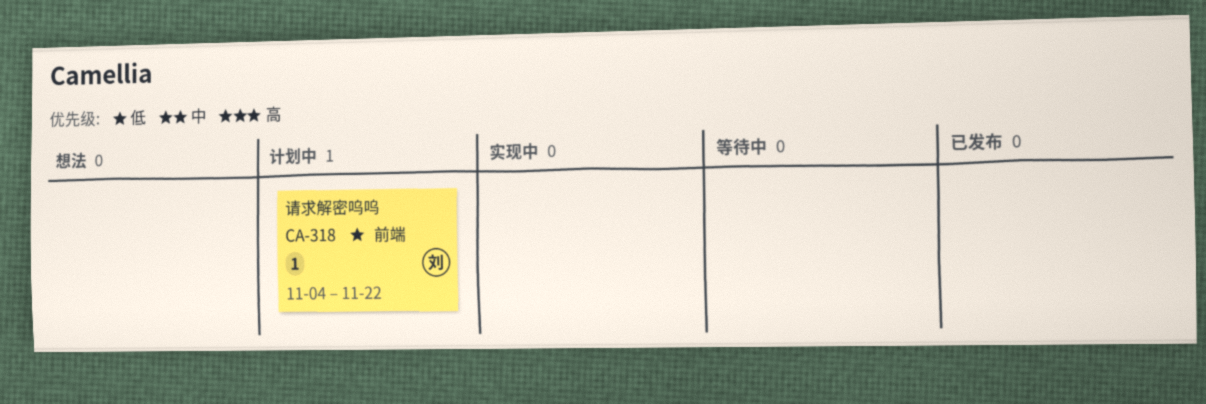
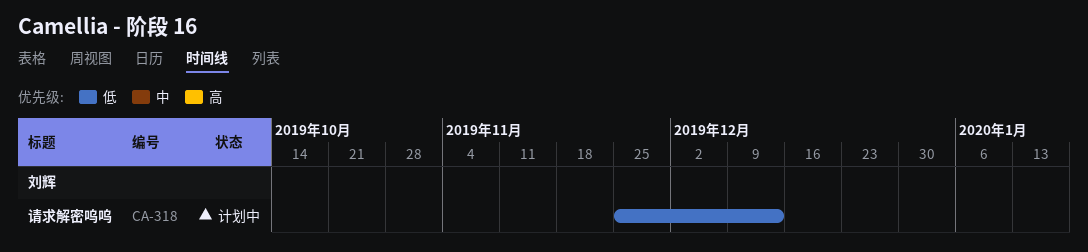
CA-318, start: Nov 4 -> Nov 25
CA-318, due: Nov 22 -> Dec 13

